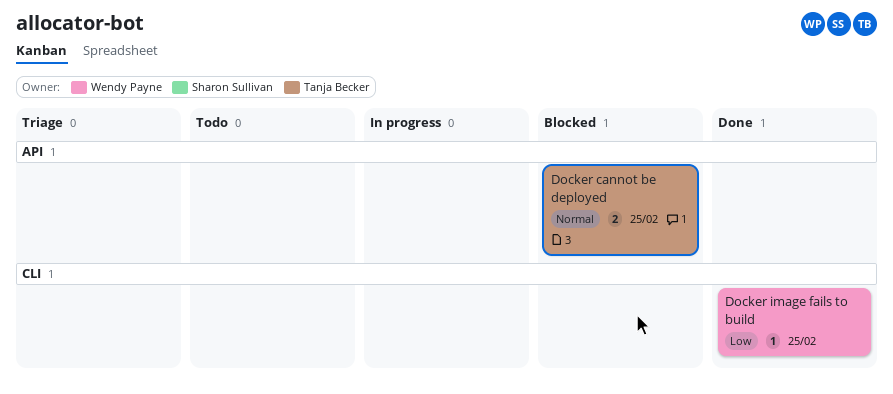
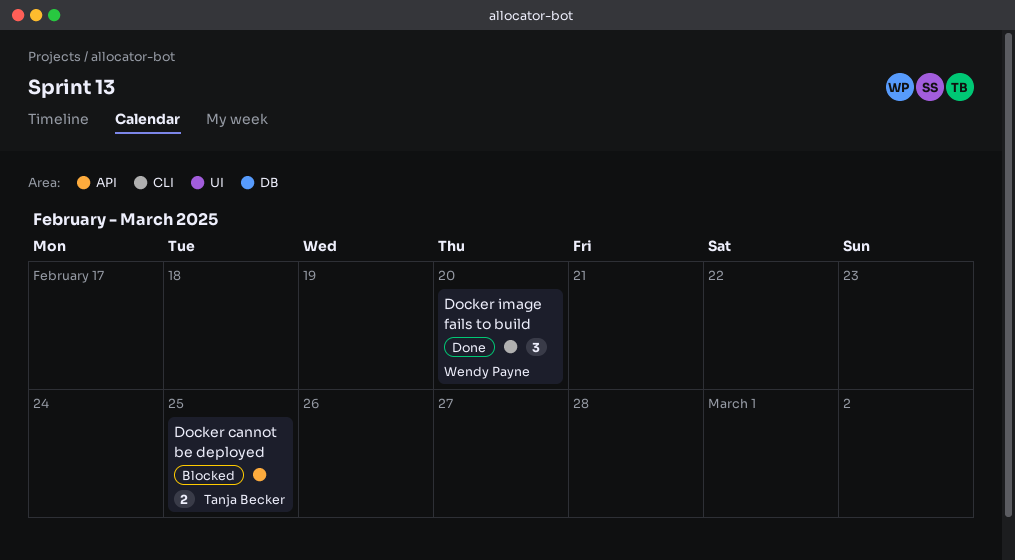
Docker image fails to build, estimate: 1 -> 3
Docker image fails to build, due: Feb 25 -> Feb 20

